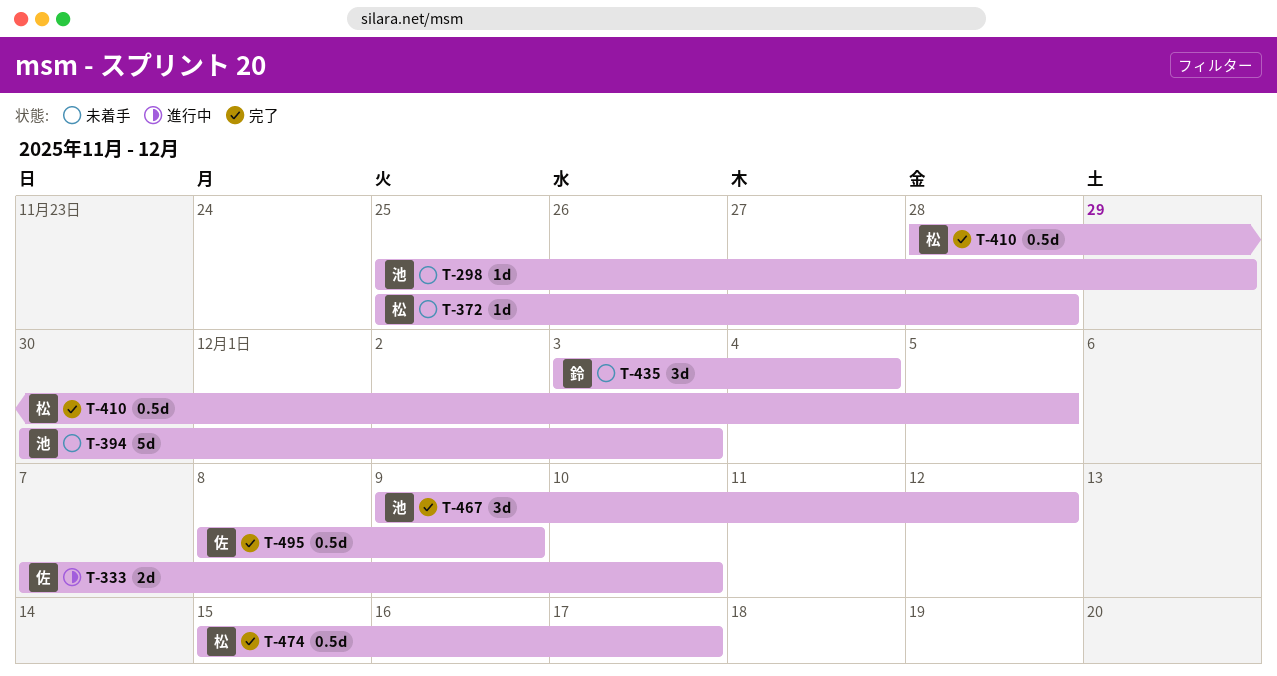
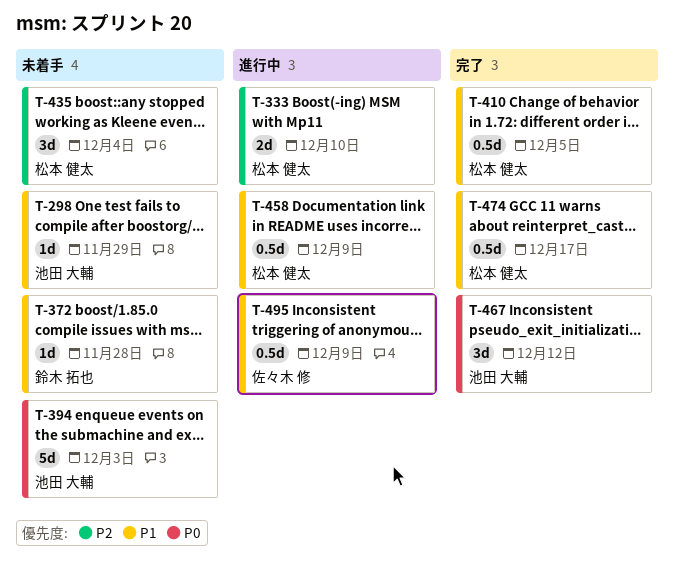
T-333, owner: 佐々木 修 -> 松本 健太
T-372, owner: 松本 健太 -> 鈴木 拓也
T-435, owner: 鈴木 拓也 -> 松本 健太
T-458: none -> present
T-495, status: 完了 -> 進行中

